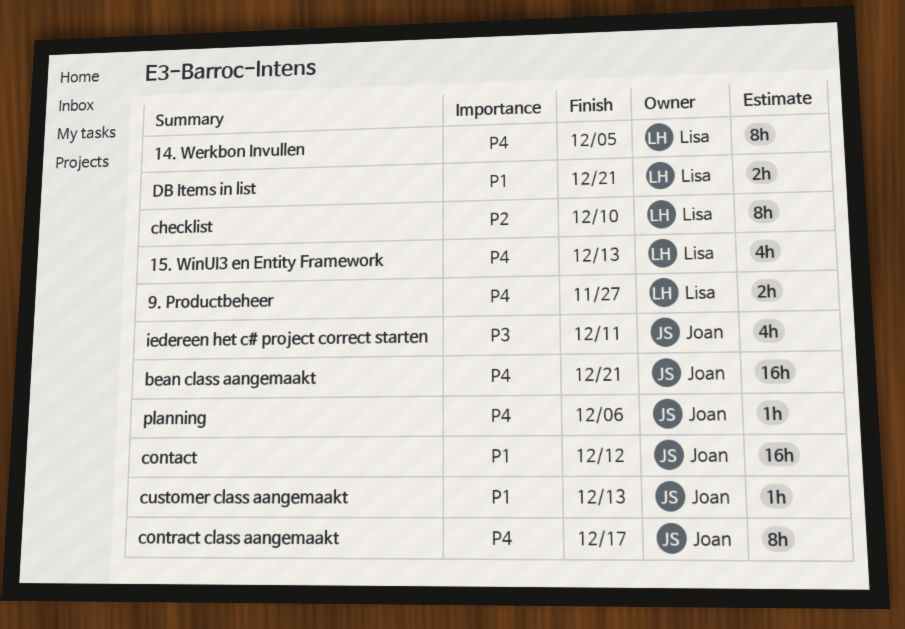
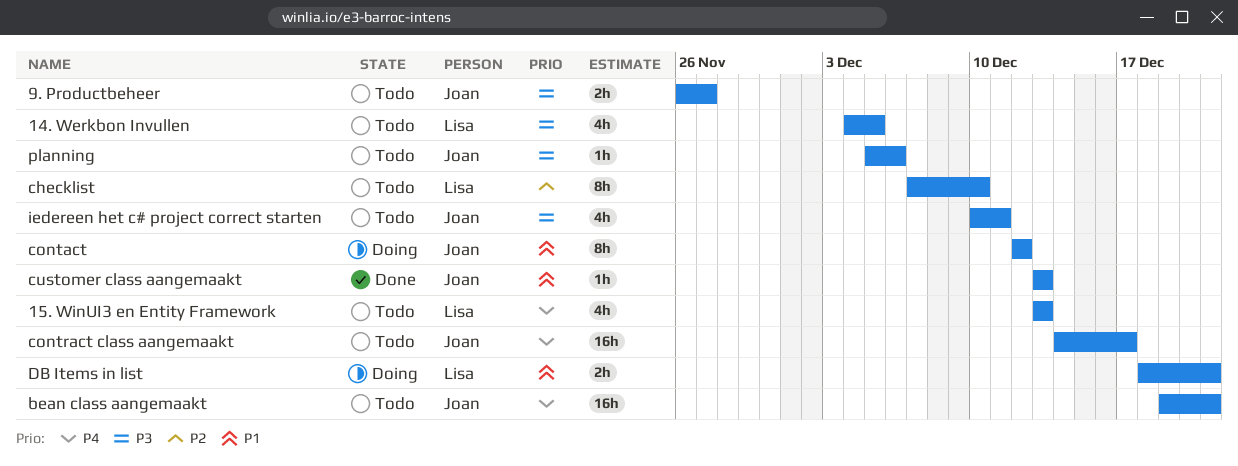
14. Werkbon Invullen, priority: P4 -> P3
14. Werkbon Invullen, estimate: 8h -> 4h
9. Productbeheer, owner: Lisa -> Joan
9. Productbeheer, priority: P4 -> P3
contact, estimate: 16h -> 8h
contract class aangemaakt, estimate: 8h -> 16h
planning, priority: P4 -> P3

